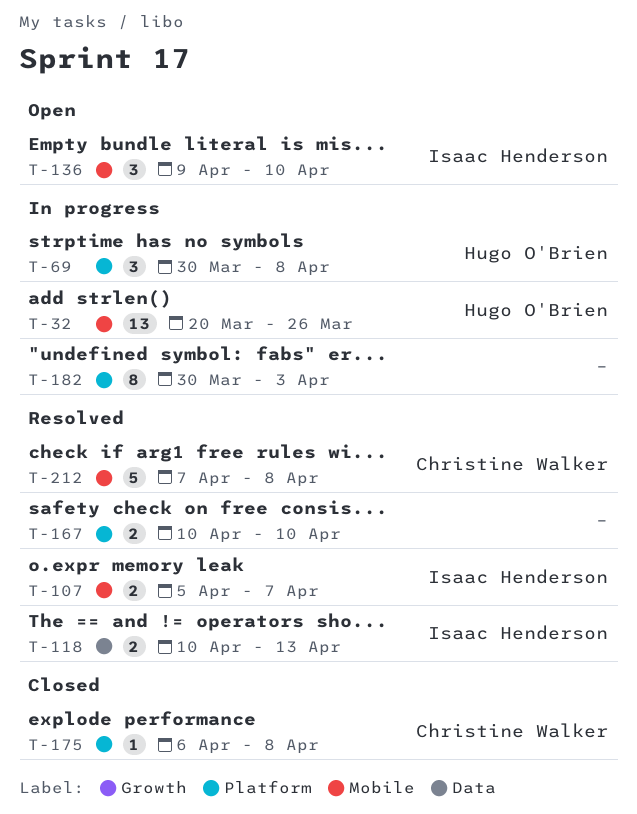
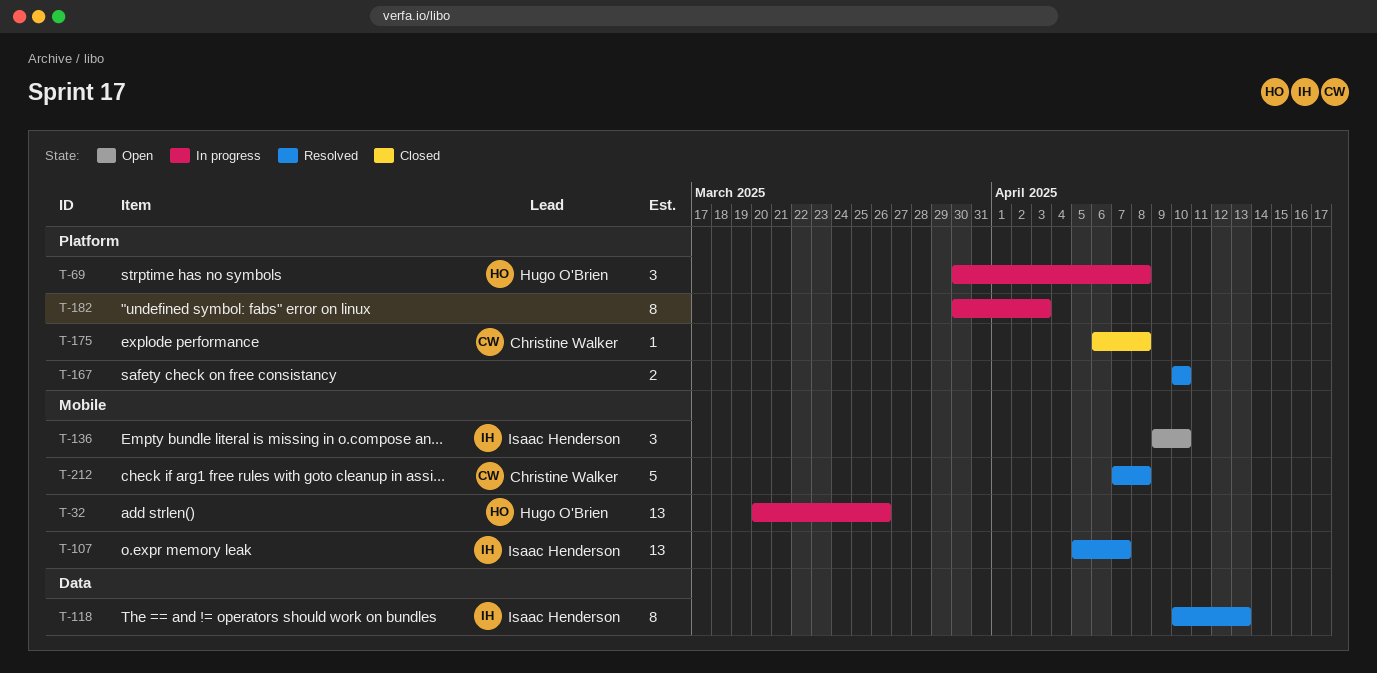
T-107, estimate: 2 -> 13
T-118, estimate: 2 -> 8

